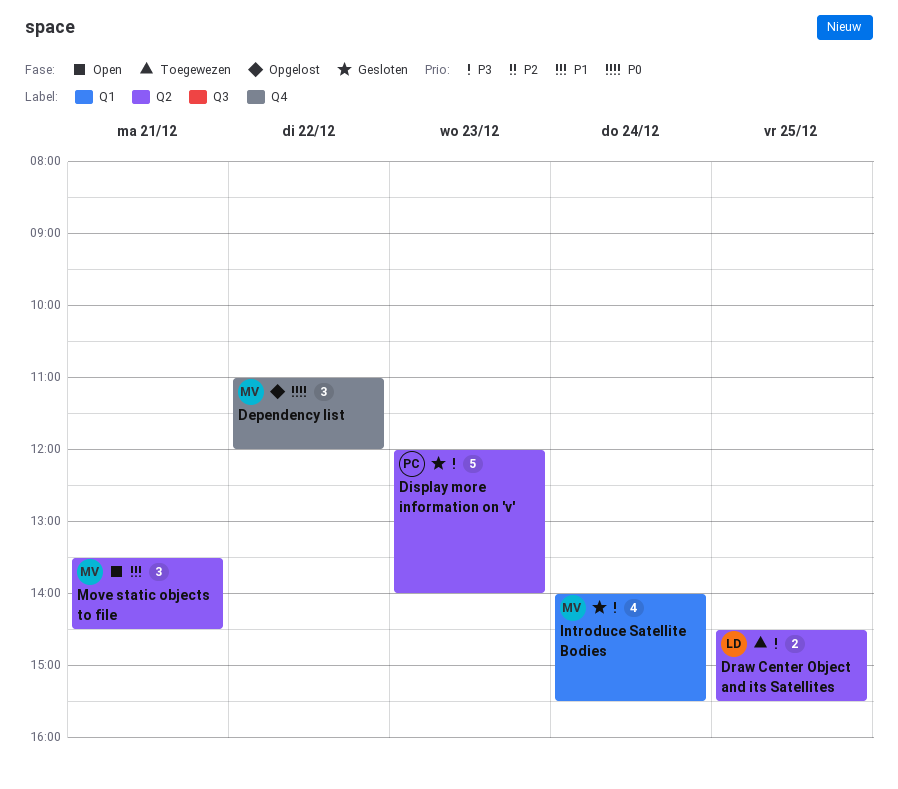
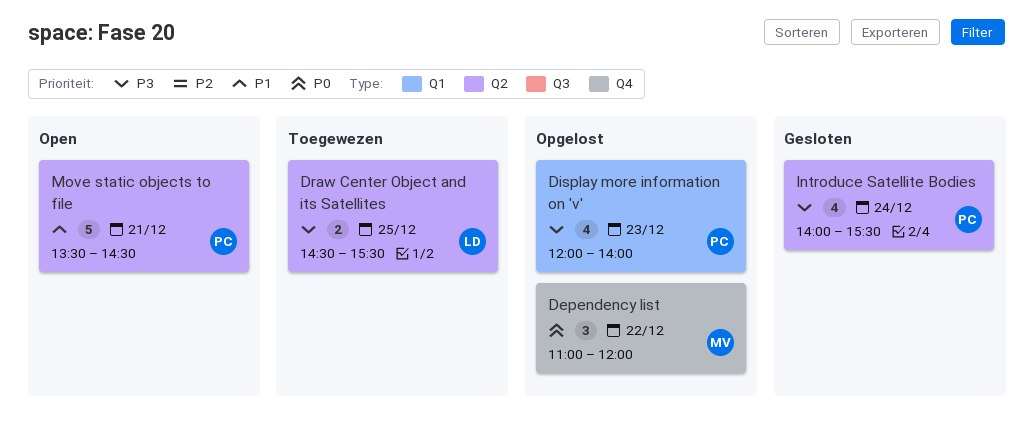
Display more information on 'v', status: Gesloten -> Opgelost
Display more information on 'v', label: Q2 -> Q1
Display more information on 'v', estimate: 5 -> 4
Introduce Satellite Bodies, owner: MV -> PC
Introduce Satellite Bodies, label: Q1 -> Q2
Move static objects to file, owner: MV -> PC
Move static objects to file, estimate: 3 -> 5

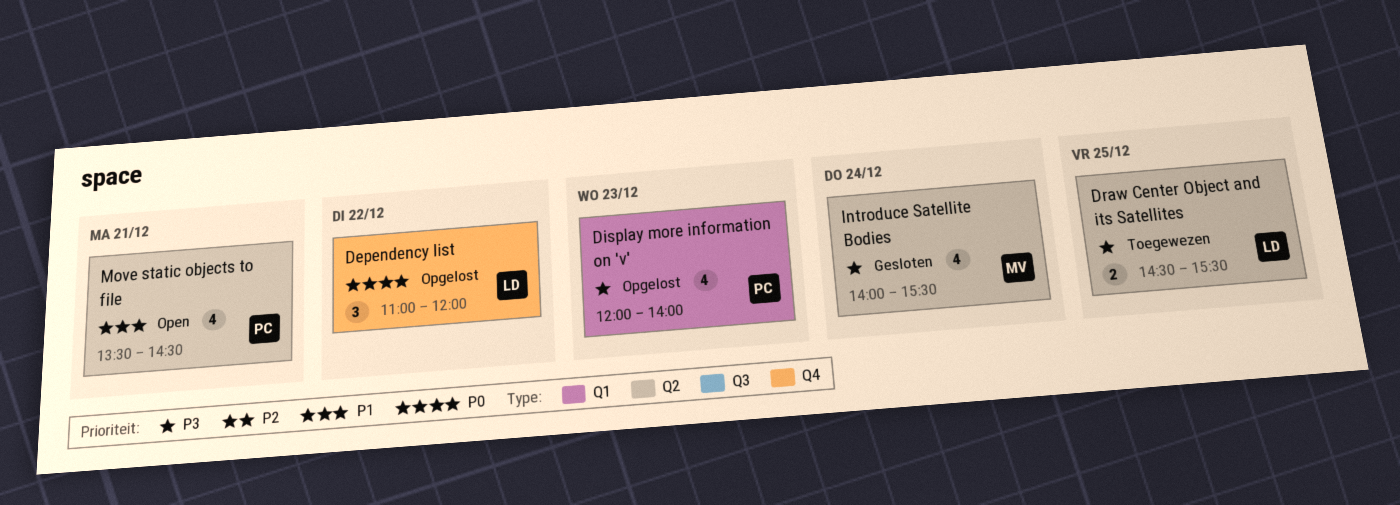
Dependency list, owner: MV -> LD
Introduce Satellite Bodies, owner: PC -> MV
Move static objects to file, estimate: 5 -> 4

